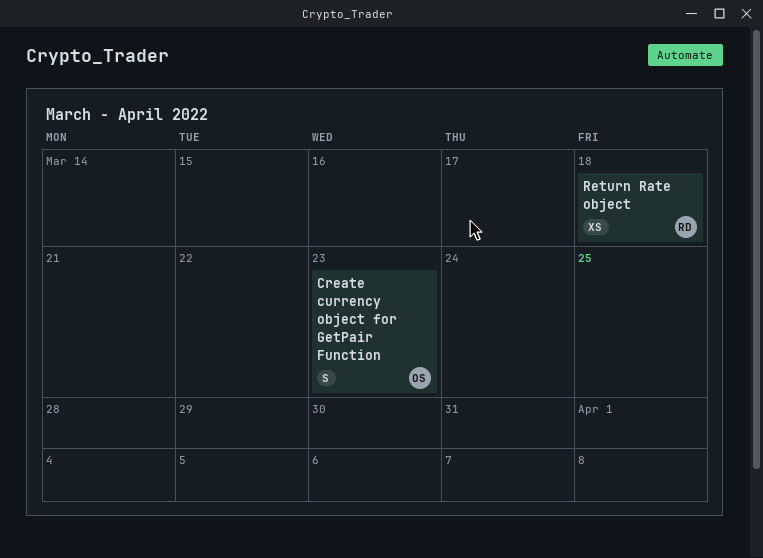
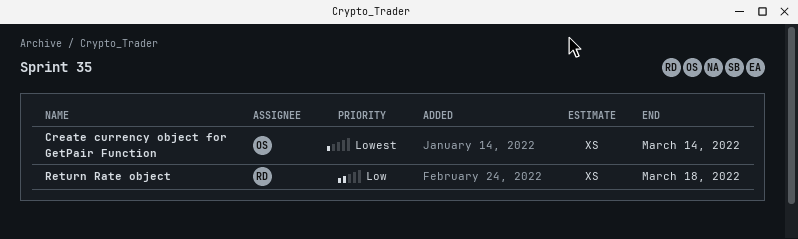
Create currency object for GetPair Function, estimate: S -> XS
Create currency object for GetPair Function, due: Mar 23 -> Mar 14

